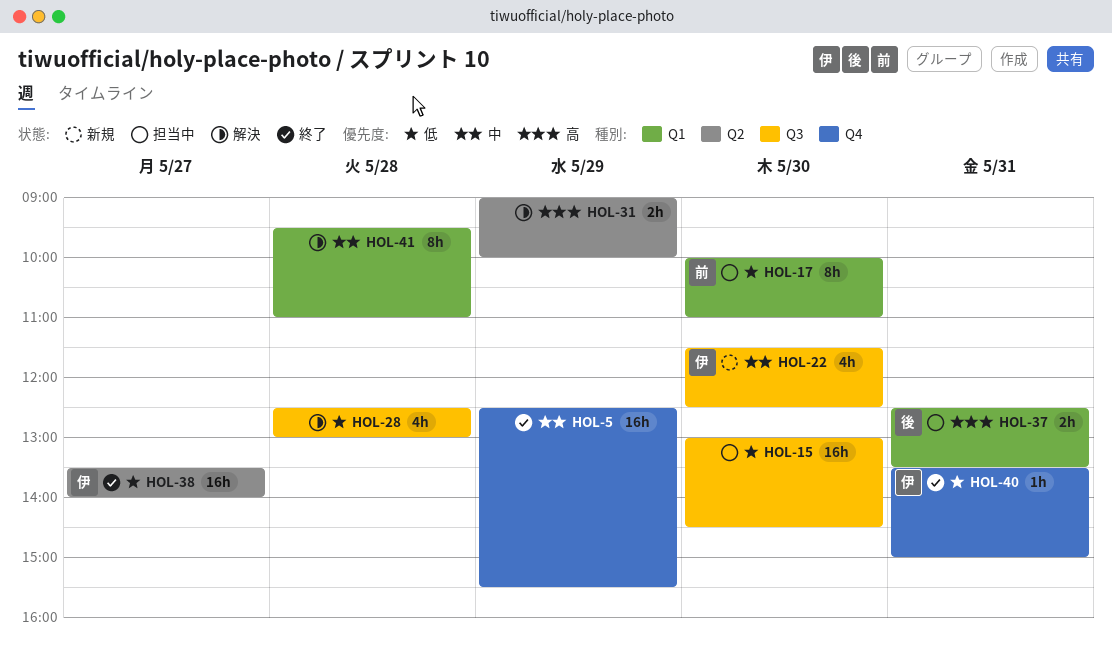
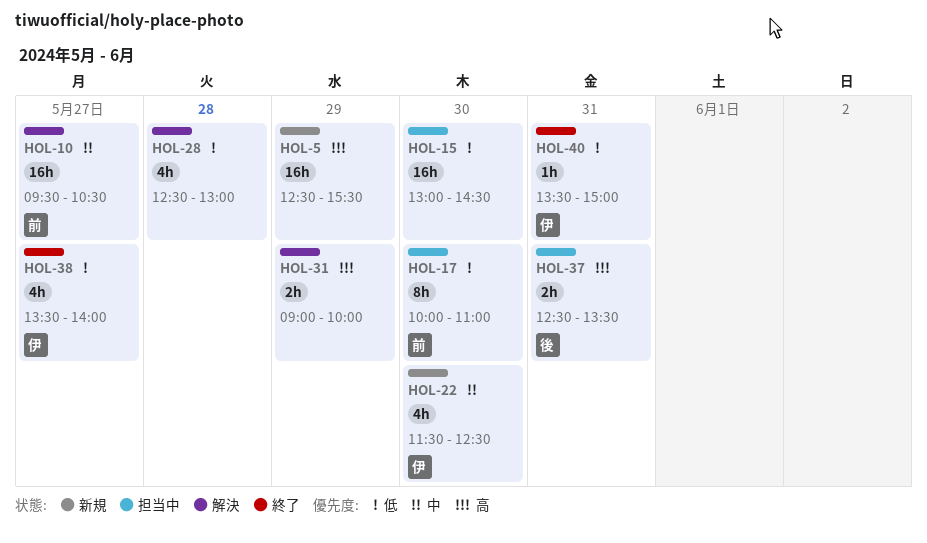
HOL-5, status: 終了 -> 新規
HOL-5, priority: 中 -> 高
HOL-10: none -> present
HOL-38, estimate: 16h -> 4h
HOL-41: present -> none

